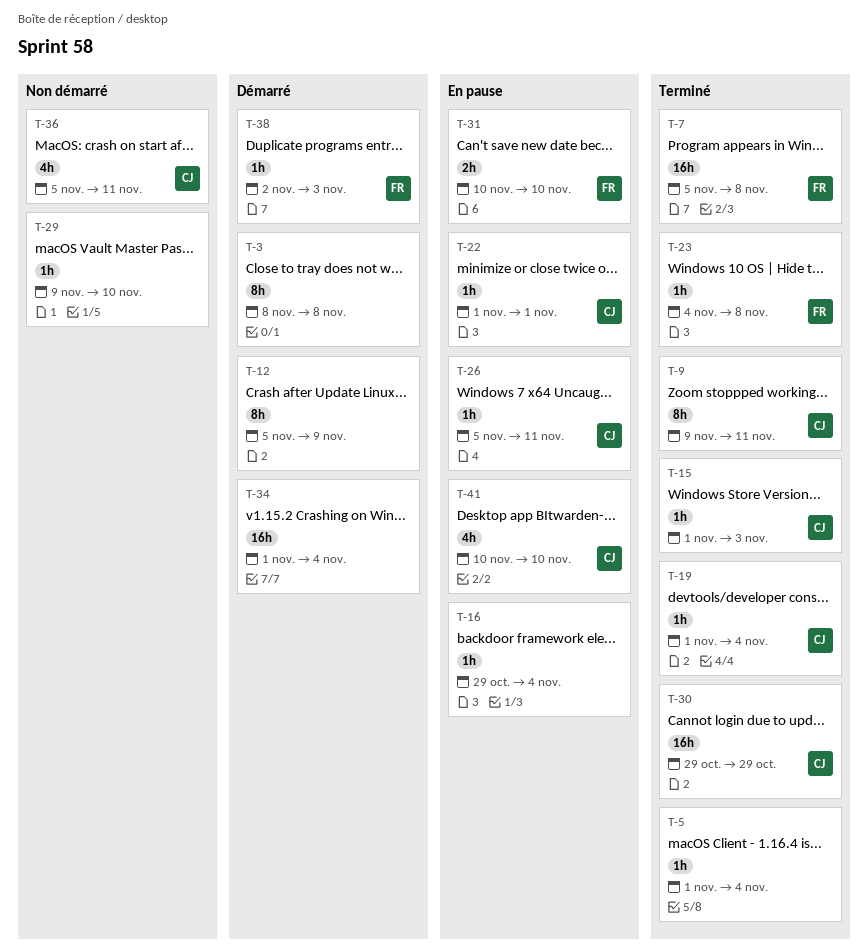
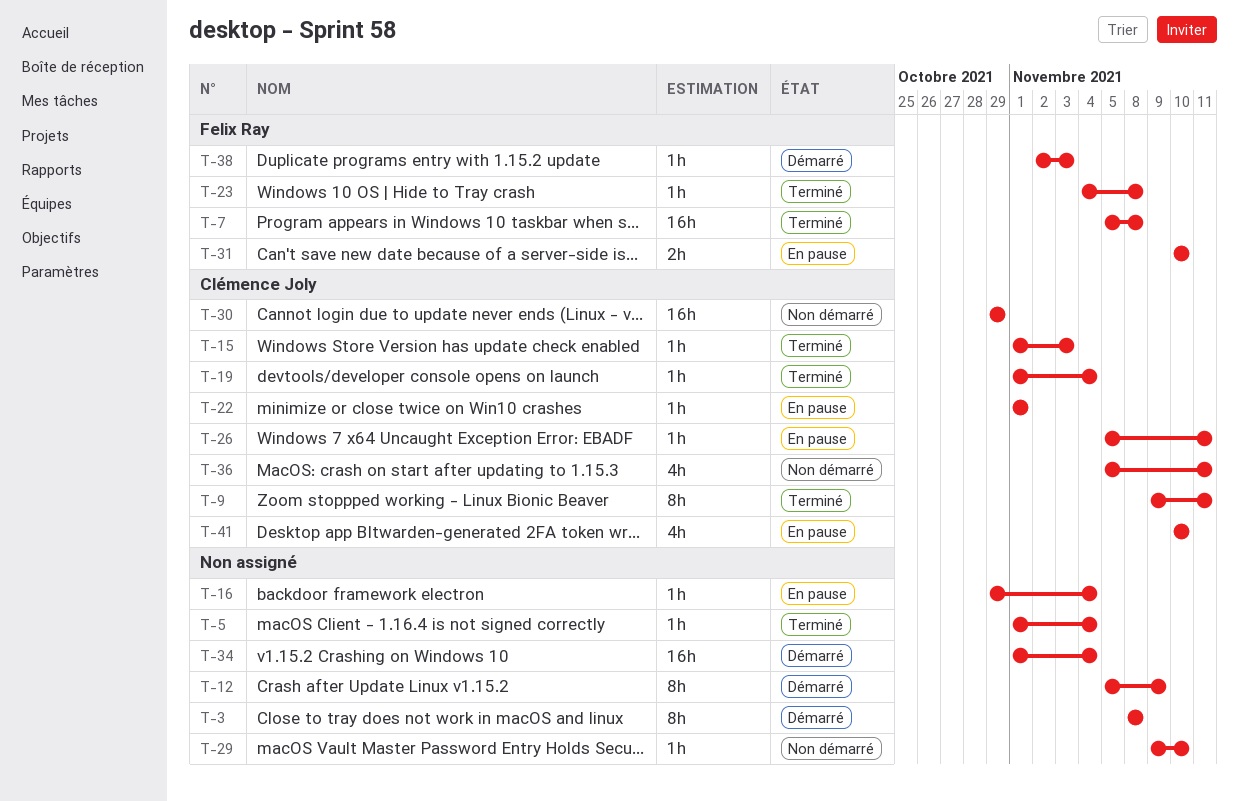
T-30, status: Terminé -> Non démarré

